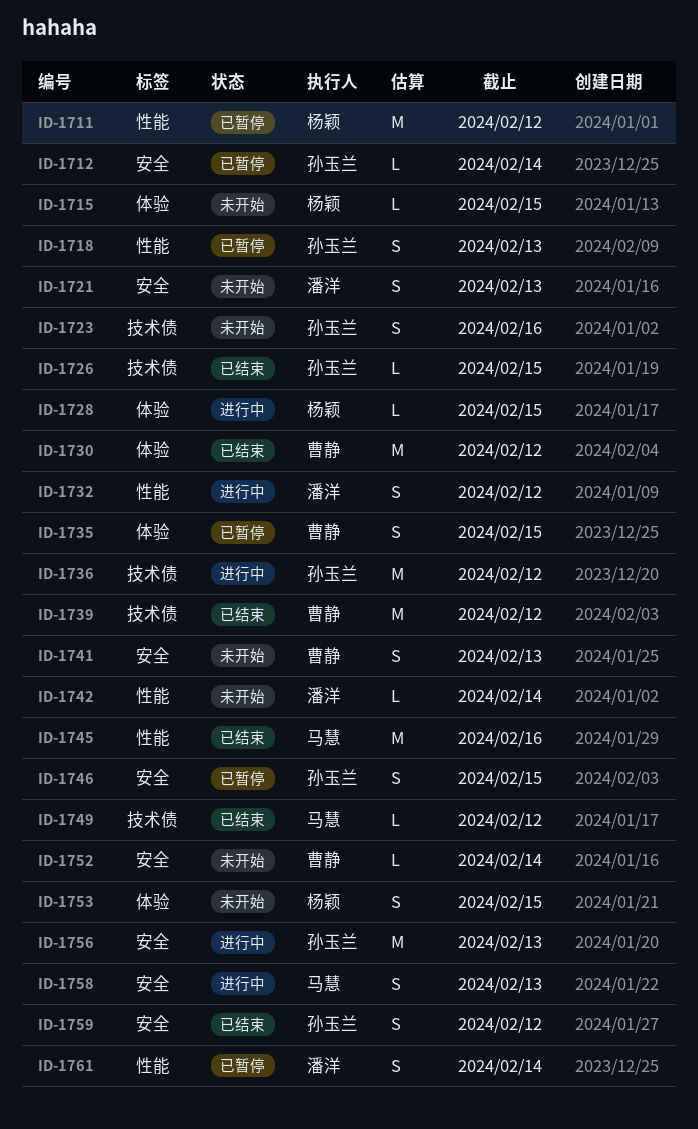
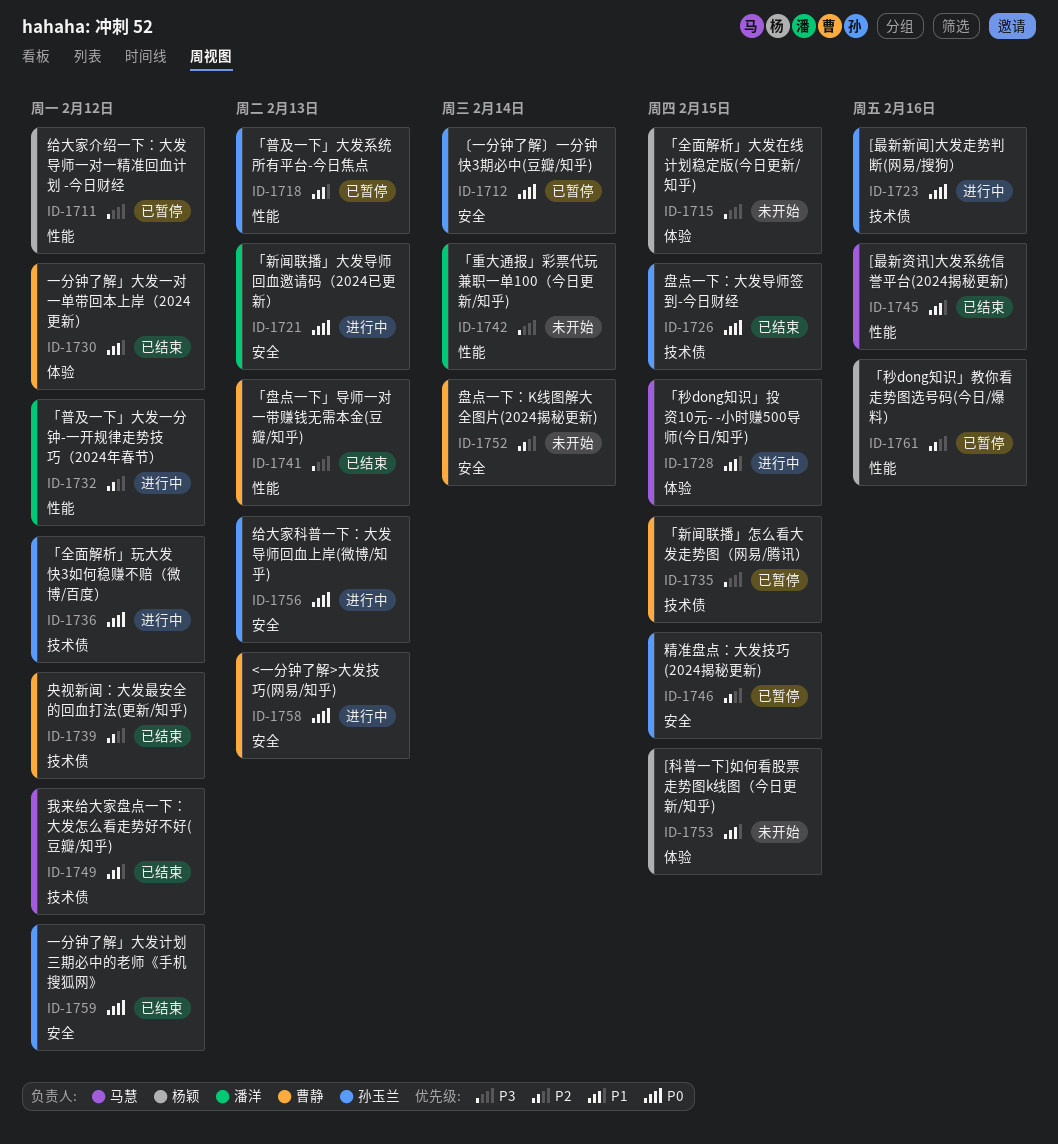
ID-1721, status: 未开始 -> 进行中
ID-1723, status: 未开始 -> 进行中
ID-1728, owner: 杨颖 -> 马慧
ID-1735, label: 体验 -> 技术债
ID-1741, status: 未开始 -> 已结束
ID-1741, label: 安全 -> 性能
ID-1758, owner: 马慧 -> 曹静
ID-1761, owner: 潘洋 -> 杨颖
ID-1761, due: Feb 14 -> Feb 16

